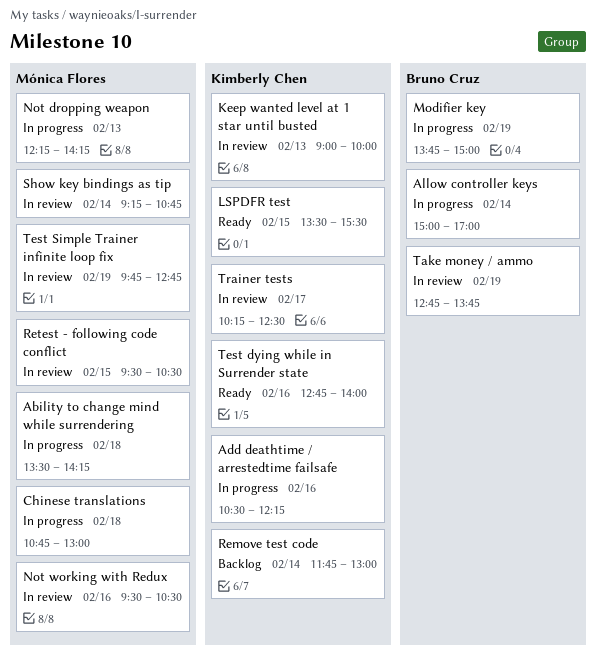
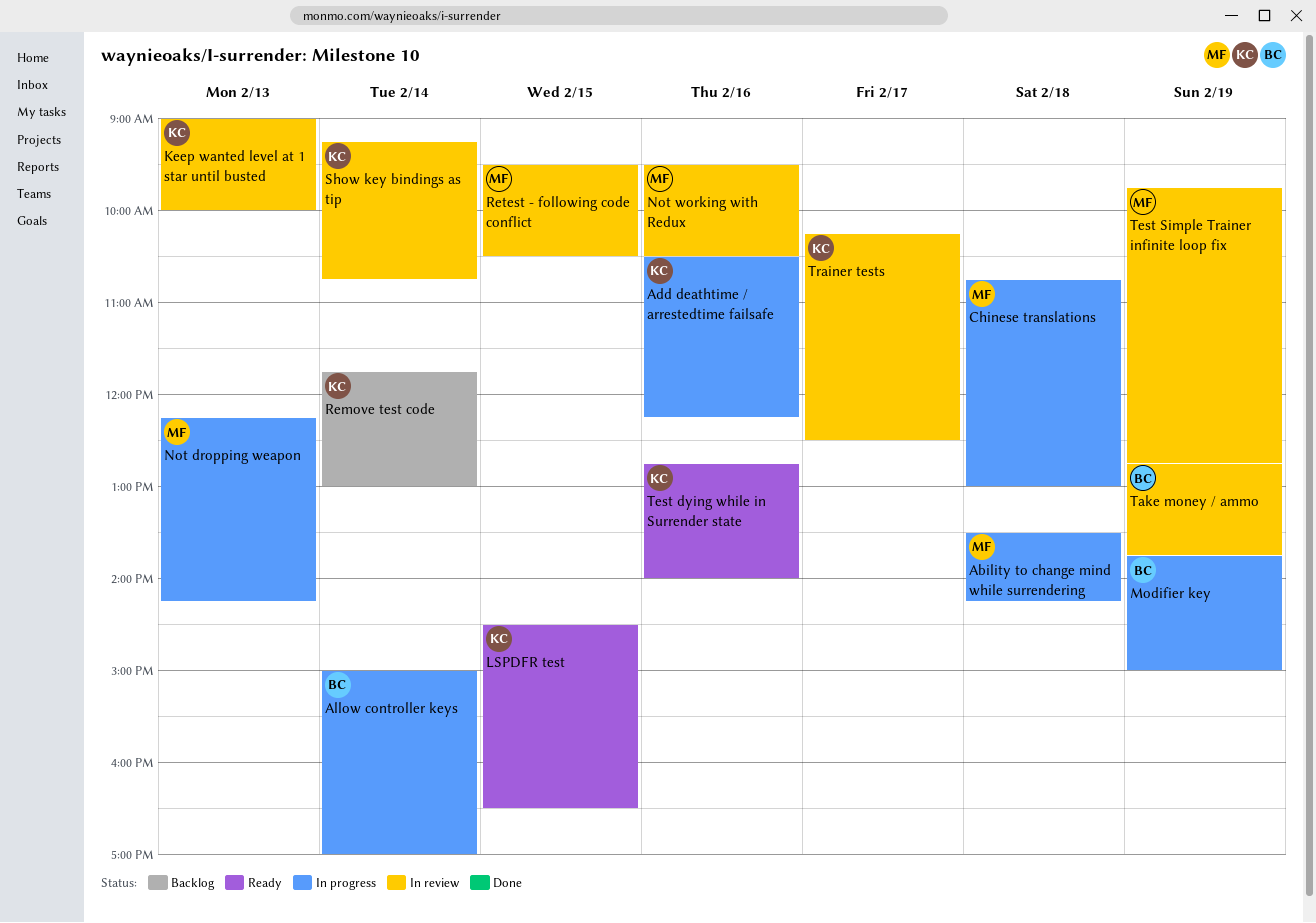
LSPDFR test, begins: 13:30 -> 14:30
LSPDFR test, ends: 15:30 -> 16:30
Show key bindings as tip, owner: Mónica Flores -> Kimberly Chen

